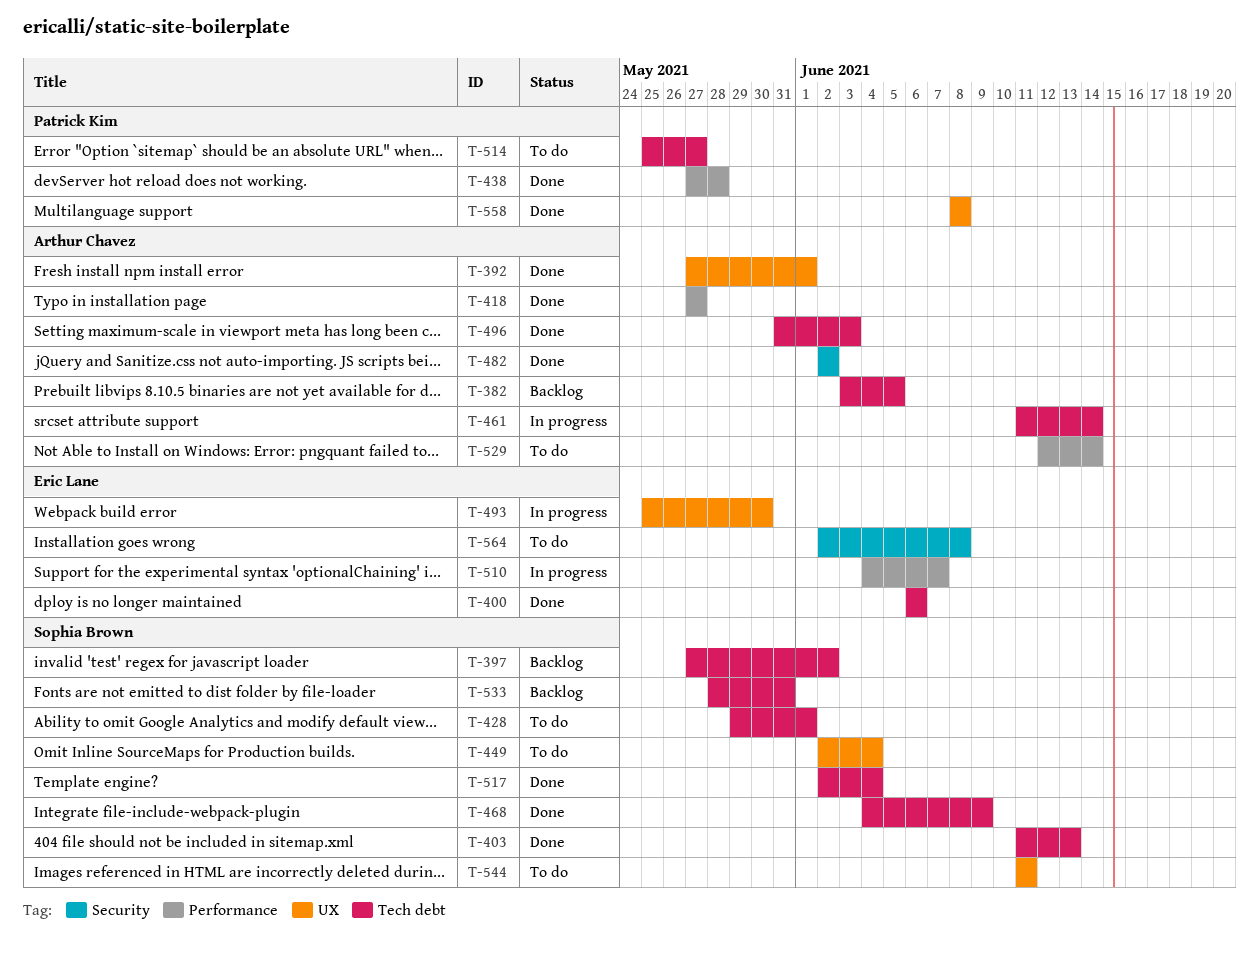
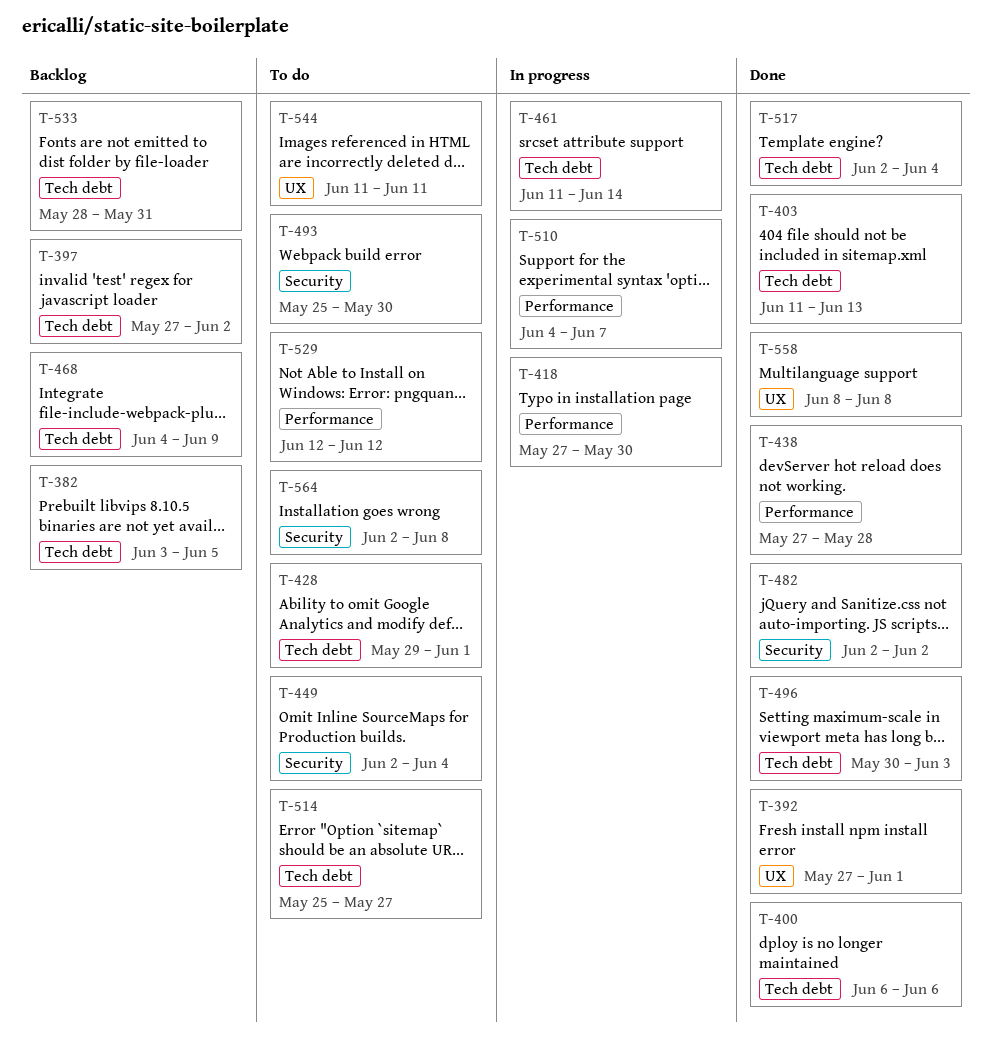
T-418, status: Done -> In progress
T-418, due: May 27 -> May 30
T-449, label: UX -> Security
T-468, status: Done -> Backlog
T-493, status: In progress -> To do
T-493, label: UX -> Security
T-496, start: May 31 -> May 30
T-529, due: Jun 14 -> Jun 12

